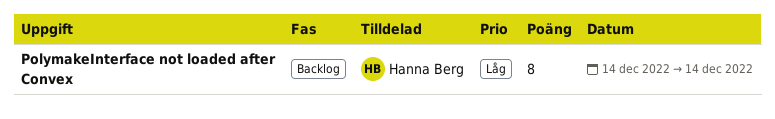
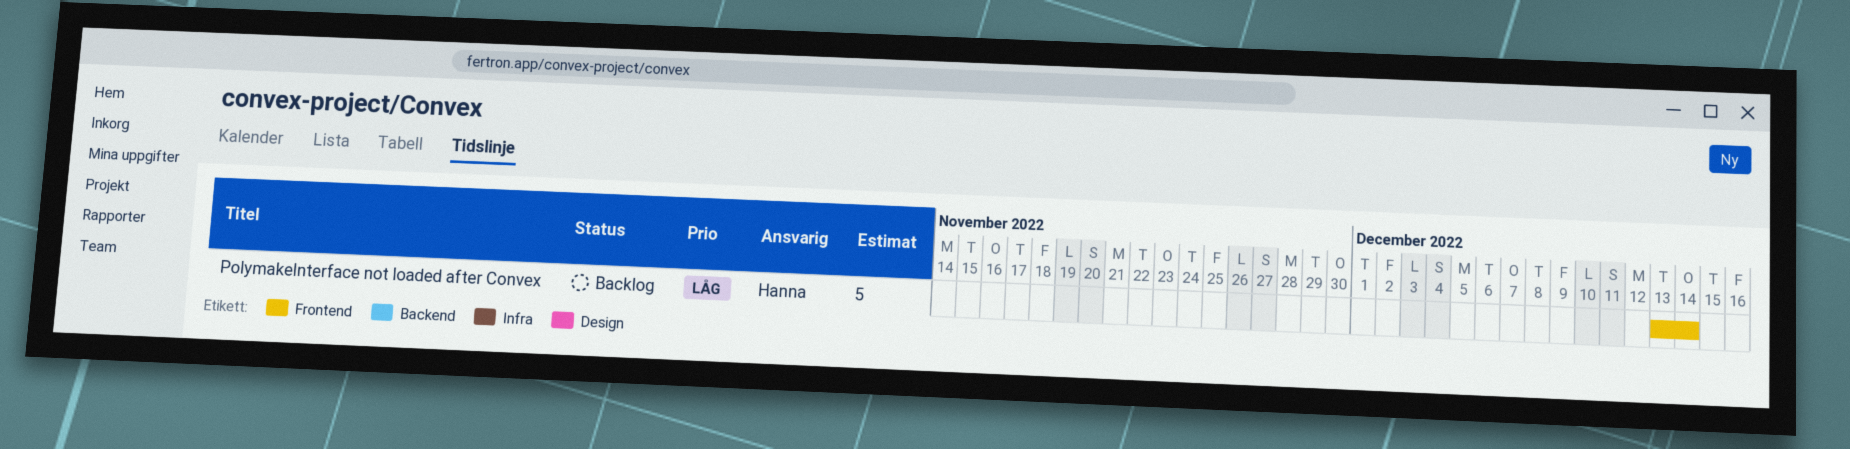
PolymakeInterface not loaded after Convex, estimate: 8 -> 5
PolymakeInterface not loaded after Convex, start: Dec 14 -> Dec 13

